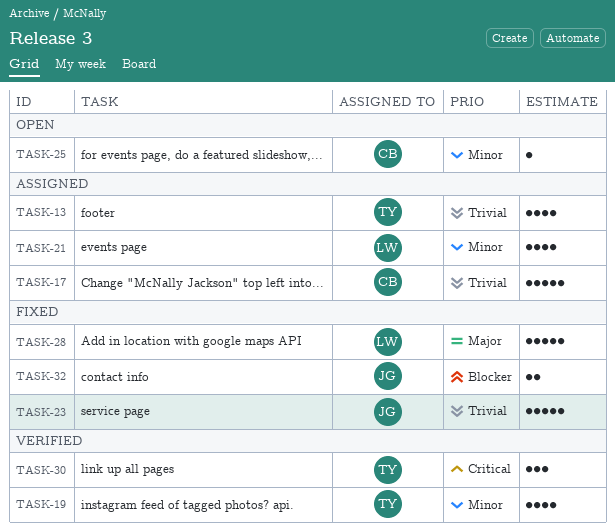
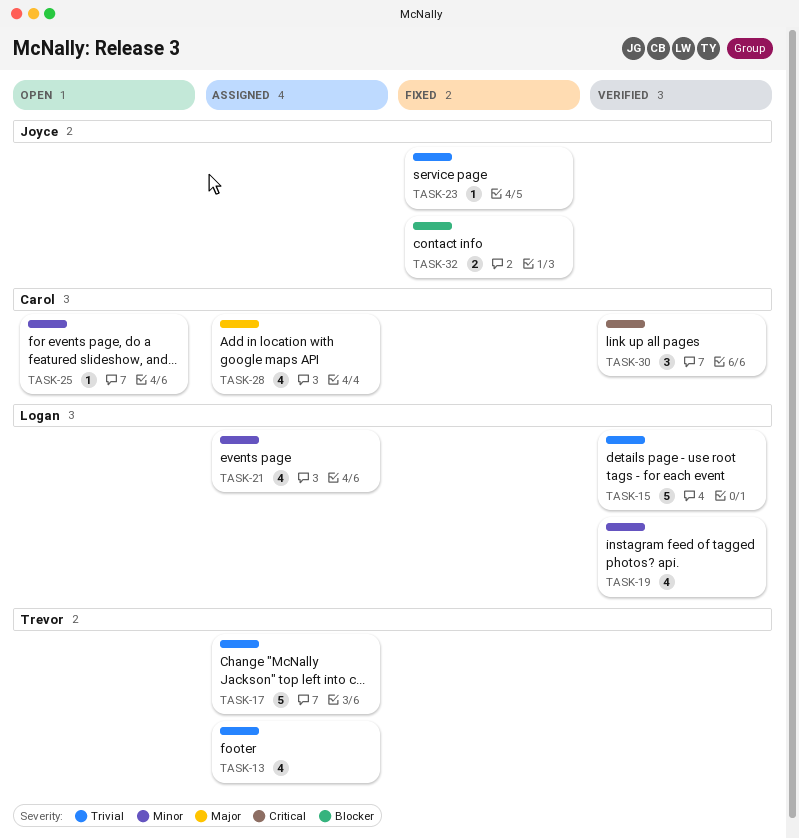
TASK-15: none -> present
TASK-17, owner: Carol -> Trevor
TASK-19, owner: Trevor -> Logan
TASK-23, estimate: 5 -> 1
TASK-28, status: Fixed -> Assigned
TASK-28, owner: Logan -> Carol
TASK-28, estimate: 5 -> 4
TASK-30, owner: Trevor -> Carol

